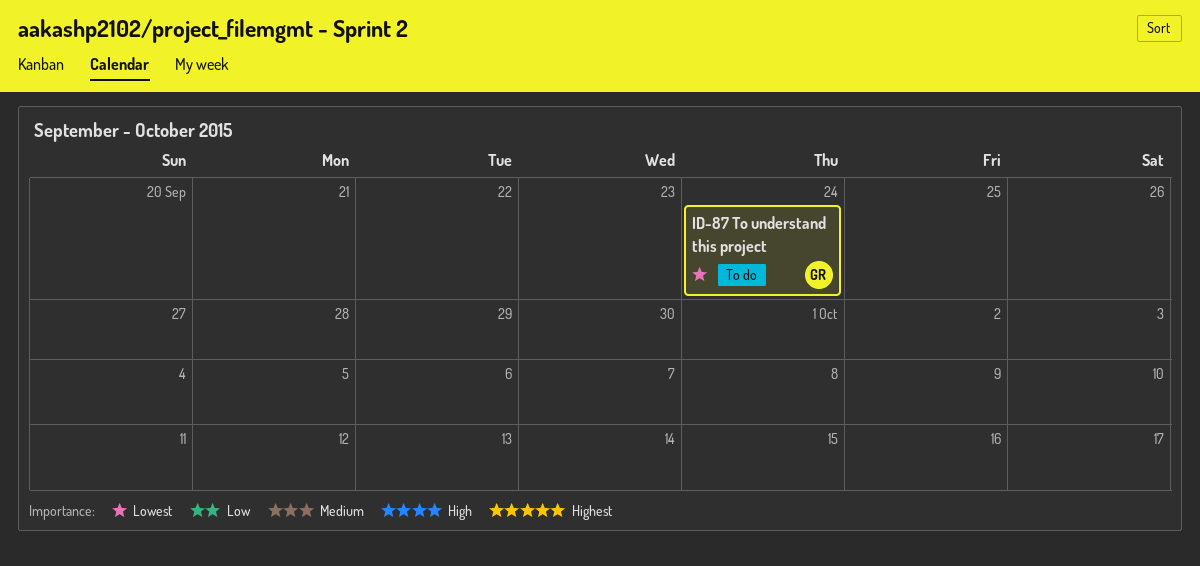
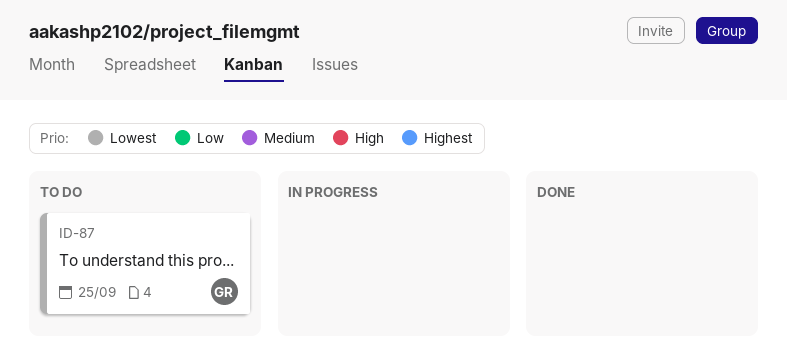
ID-87, due: Sep 24 -> Sep 25

